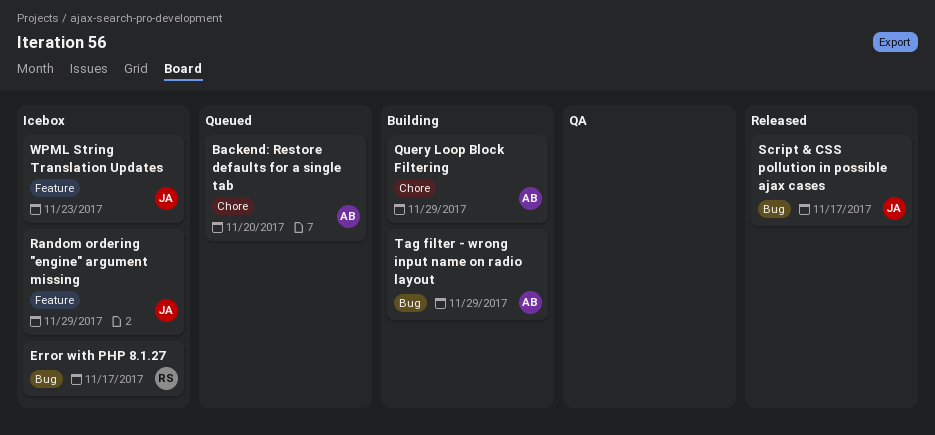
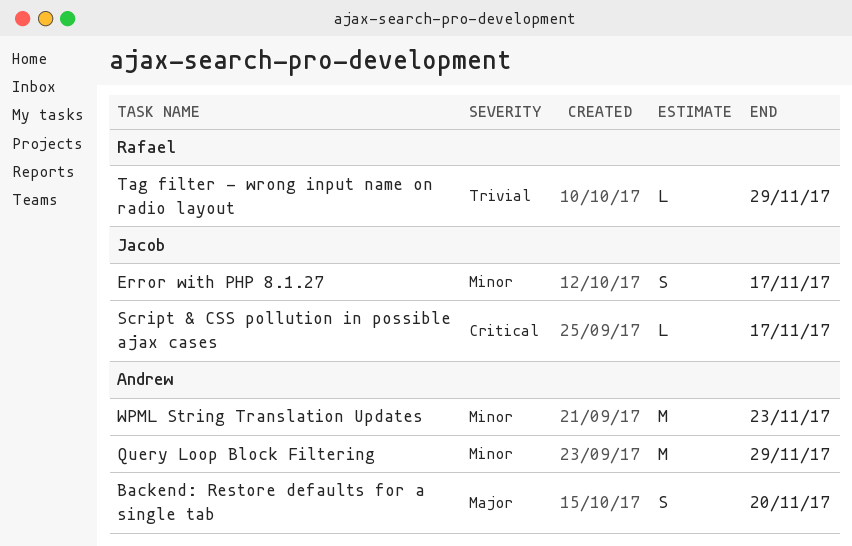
Error with PHP 8.1.27, owner: Rafael -> Jacob
Random ordering "engine" argument missing: present -> none
Tag filter - wrong input name on radio layout, owner: Andrew -> Rafael
WPML String Translation Updates, owner: Jacob -> Andrew

